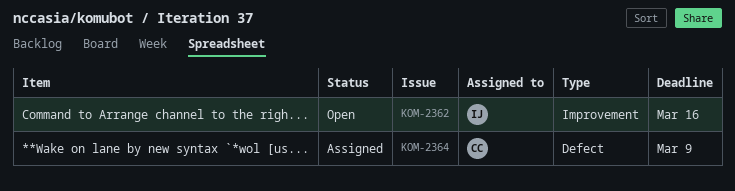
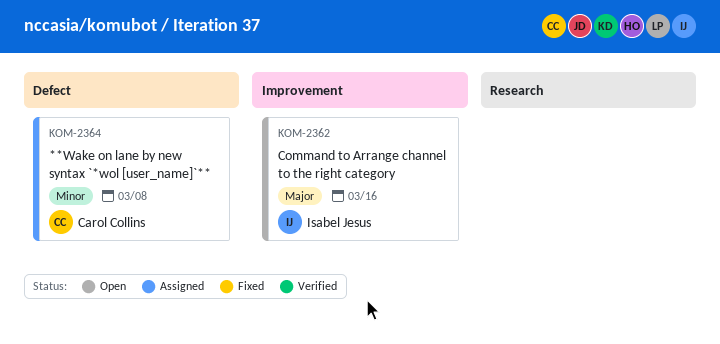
KOM-2364, due: Mar 9 -> Mar 8

